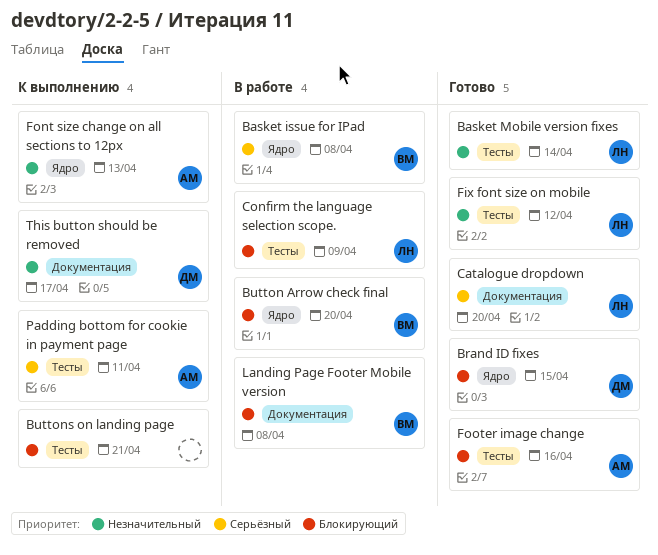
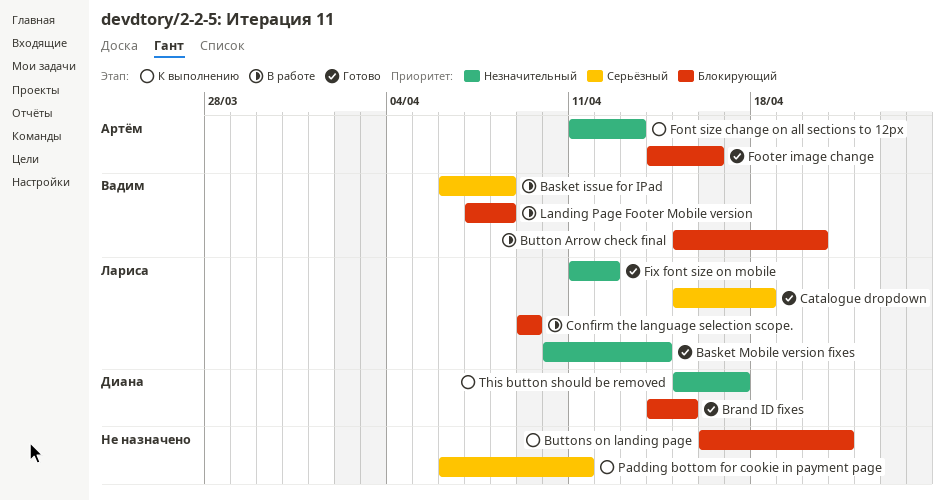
Catalogue dropdown, due: Apr 20 -> Apr 18
Padding bottom for cookie in payment page, owner: Артём -> none

